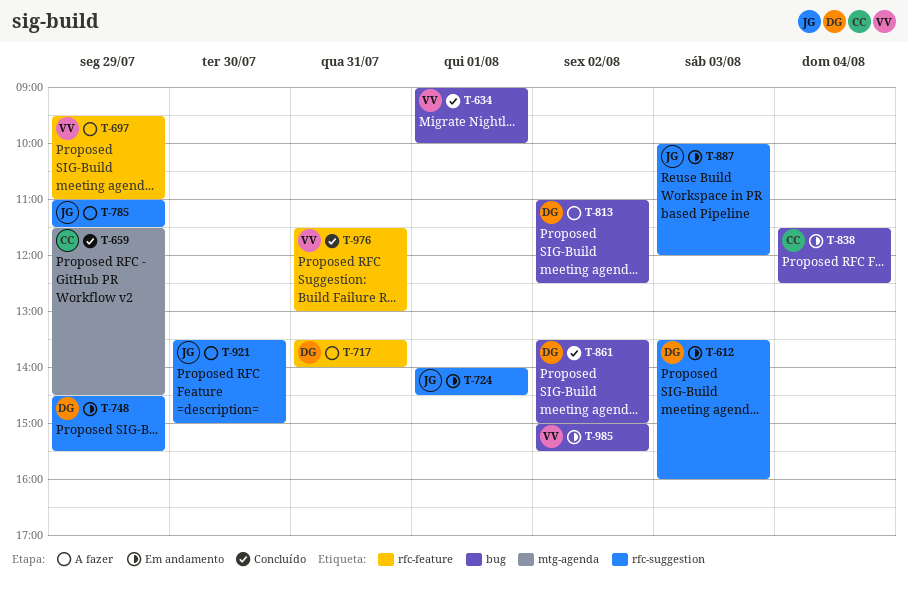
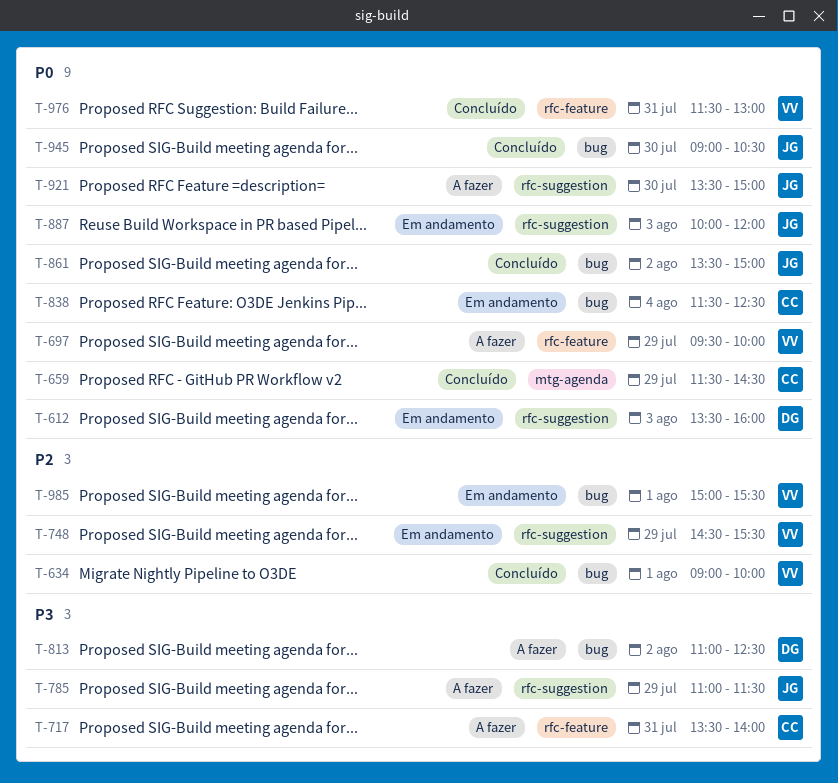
T-697, ends: 11:00 -> 10:00
T-717, owner: DG -> CC
T-724: present -> none
T-748, owner: DG -> VV
T-861, owner: DG -> JG
T-945: none -> present
T-985, day: Aug 2 -> Aug 1

